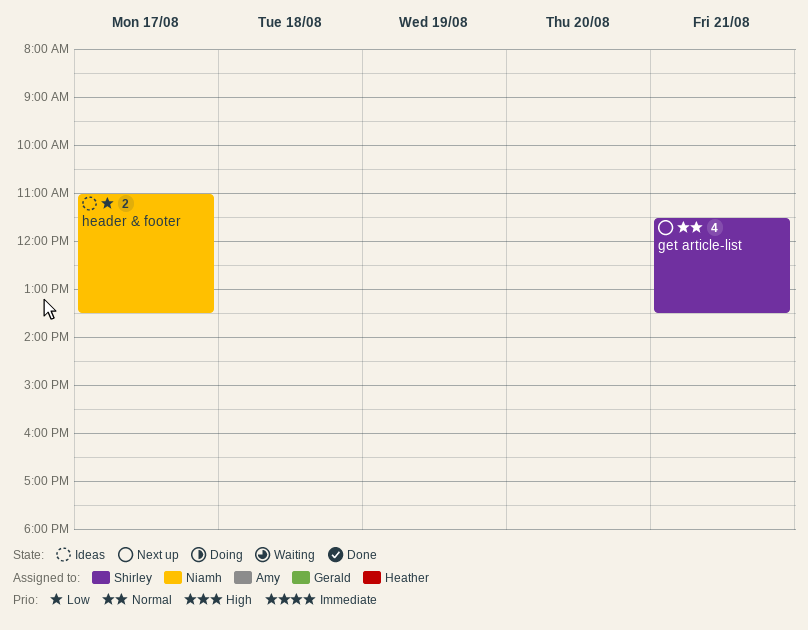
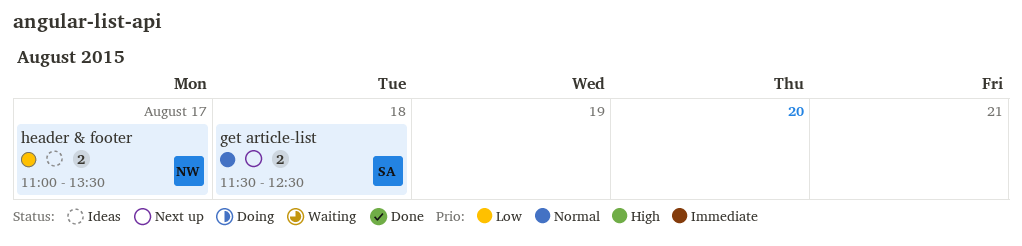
get article-list, estimate: 4 -> 2
get article-list, day: Aug 21 -> Aug 18
get article-list, ends: 13:30 -> 12:30

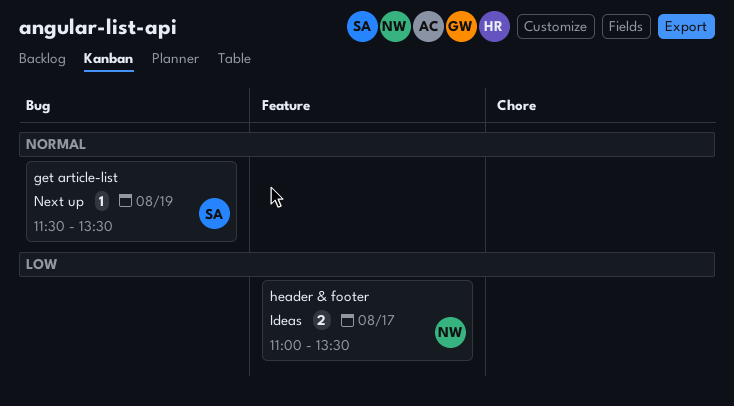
get article-list, estimate: 2 -> 1
get article-list, day: Aug 18 -> Aug 19
get article-list, ends: 12:30 -> 13:30

